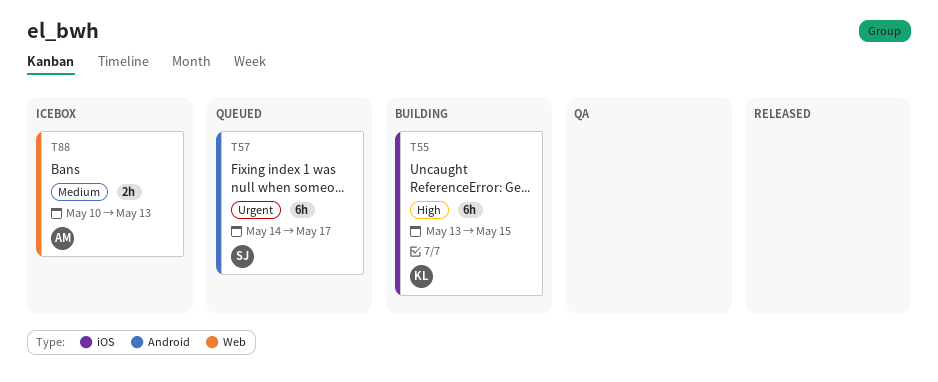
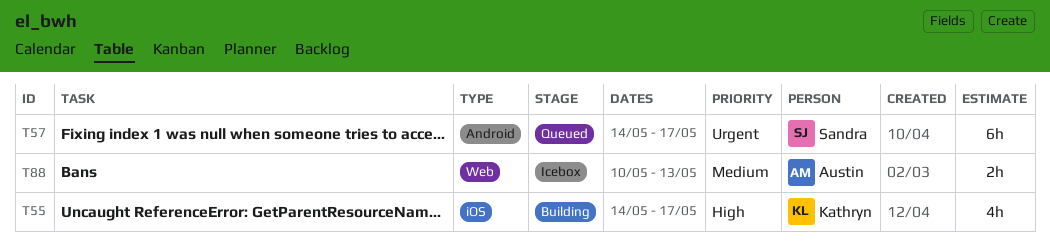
T55, estimate: 6h -> 4h
T55, start: May 13 -> May 14
T55, due: May 15 -> May 17

